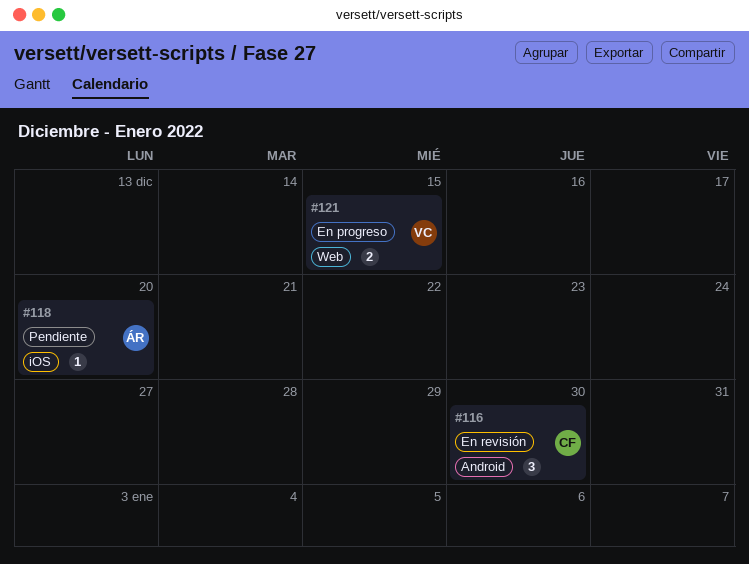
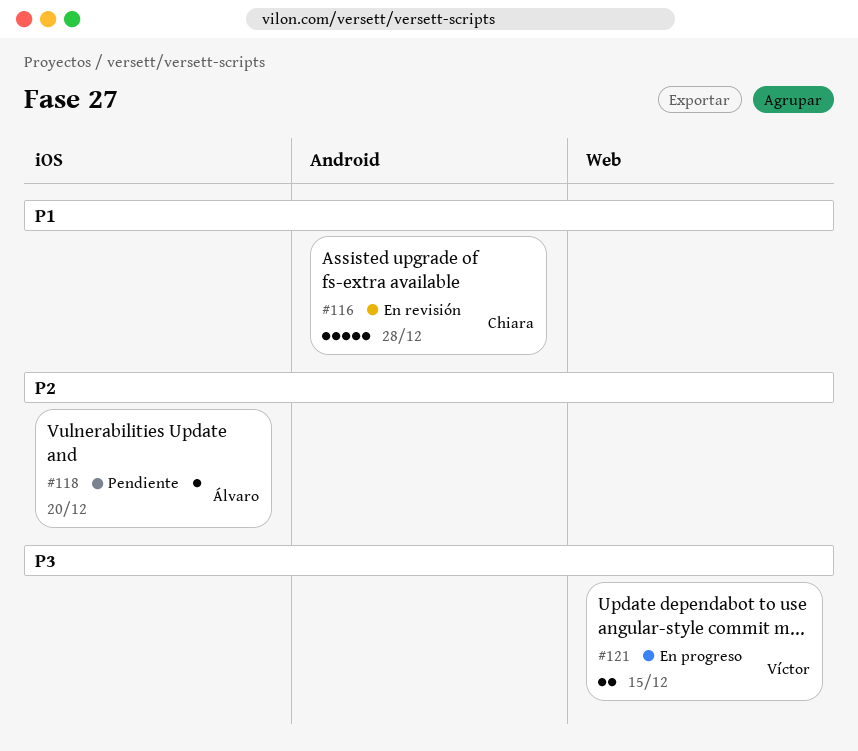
#116, estimate: 3 -> 5
#116, due: Dec 30 -> Dec 28

